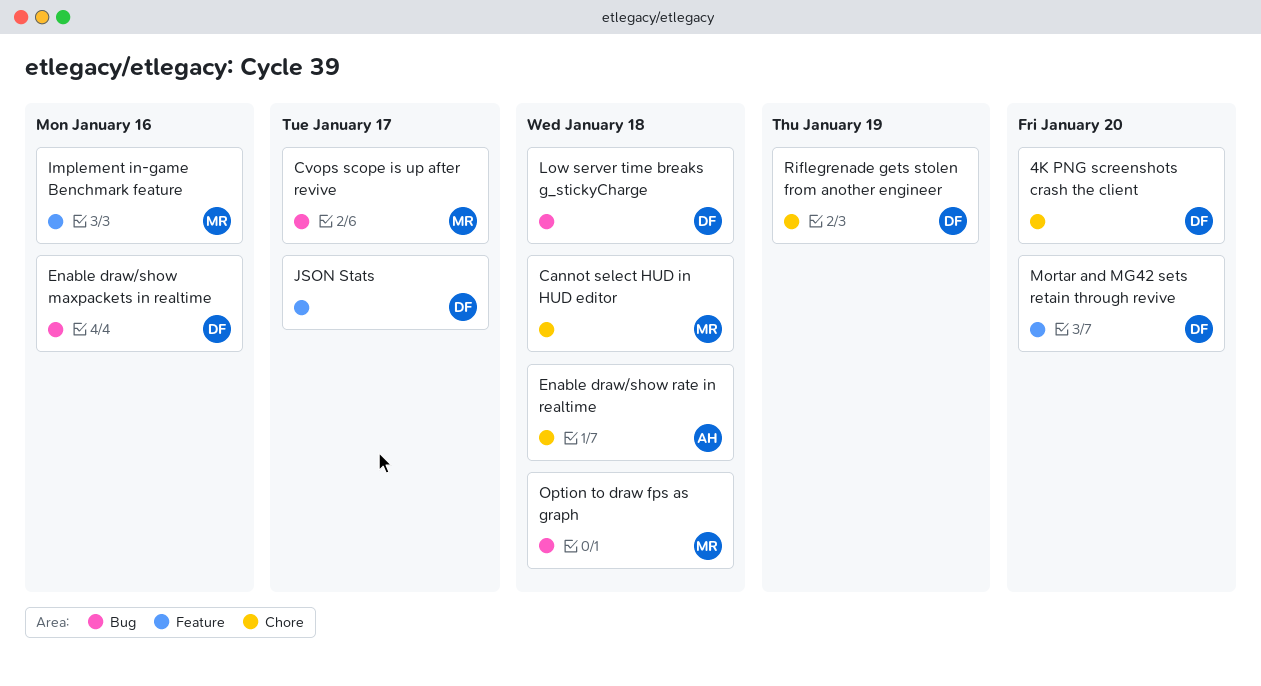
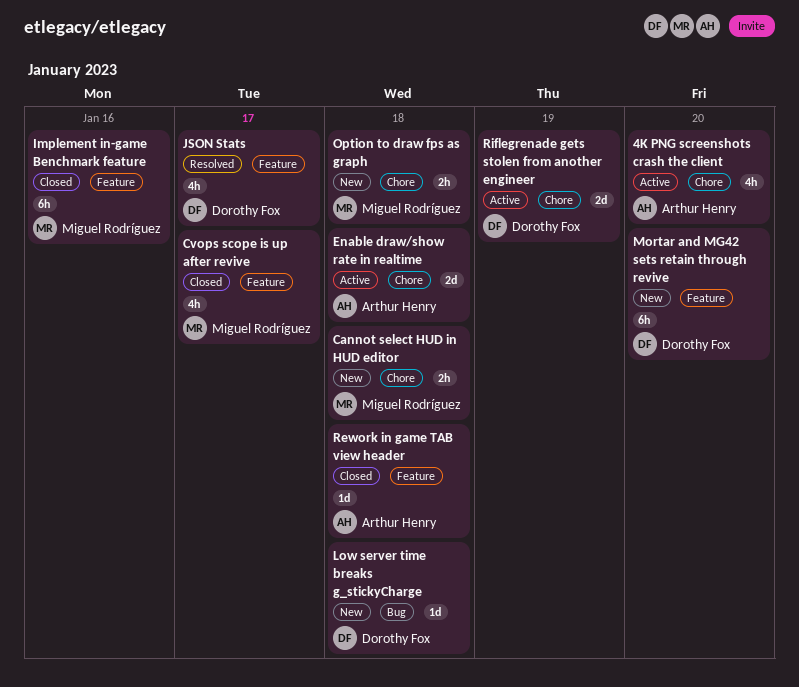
4K PNG screenshots crash the client, owner: Dorothy Fox -> Arthur Henry
Cvops scope is up after revive, label: Bug -> Feature
Enable draw/show maxpackets in realtime: present -> none
Option to draw fps as graph, label: Bug -> Chore
Rework in game TAB view header: none -> present

